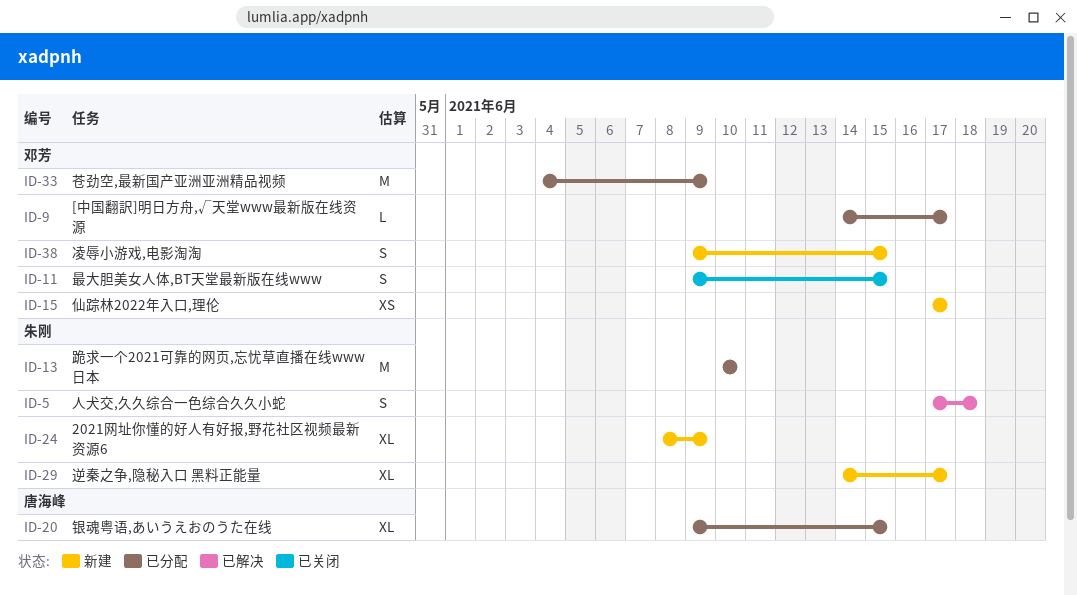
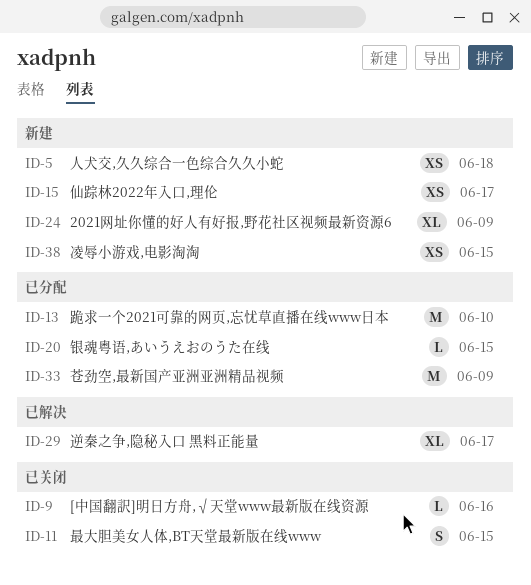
ID-5, status: 已解决 -> 新建
ID-5, estimate: S -> XS
ID-9, status: 已分配 -> 已关闭
ID-9, due: Jun 17 -> Jun 16
ID-20, estimate: XL -> L
ID-29, status: 新建 -> 已解决
ID-38, estimate: S -> XS

